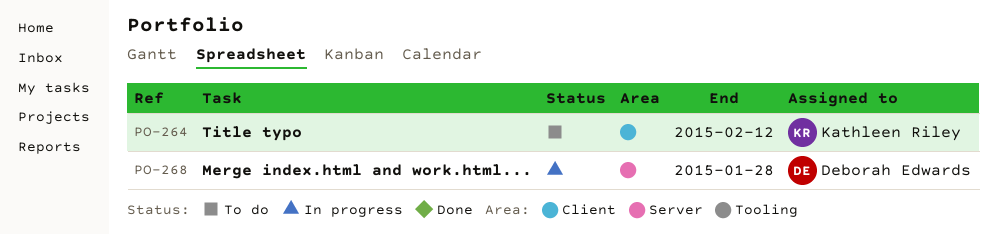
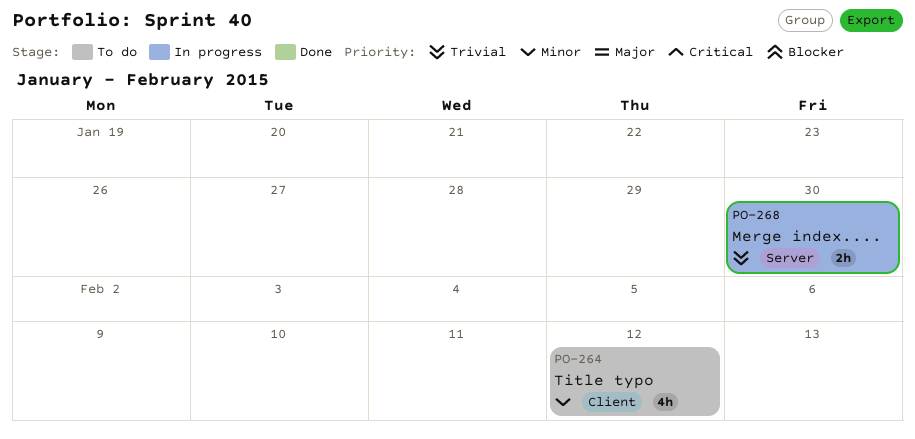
PO-268, due: Jan 28 -> Jan 30

